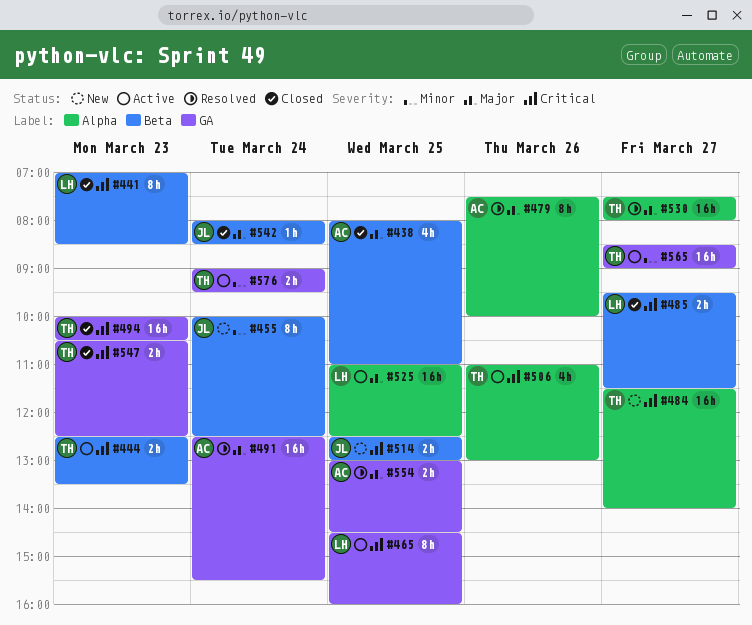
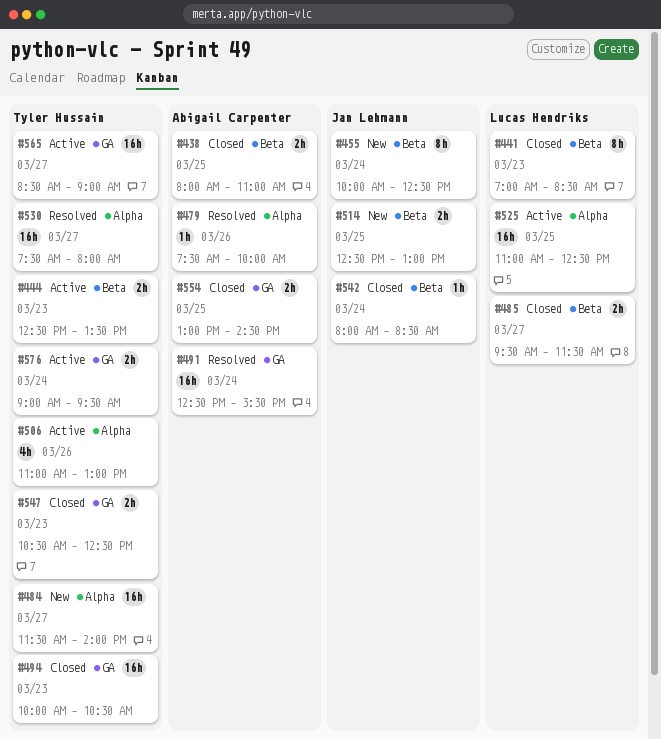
#438, estimate: 4h -> 2h
#465: present -> none
#479, estimate: 8h -> 1h
#554, status: Resolved -> Closed

